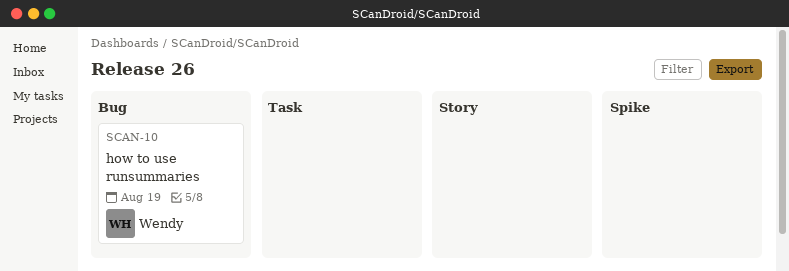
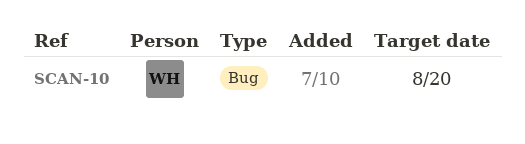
SCAN-10, due: Aug 19 -> Aug 20

